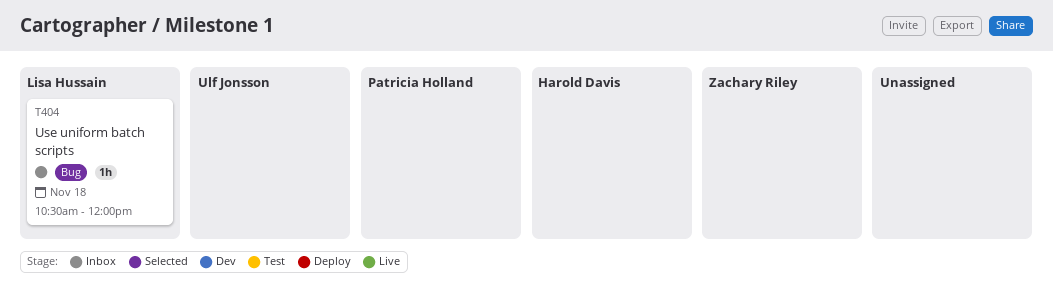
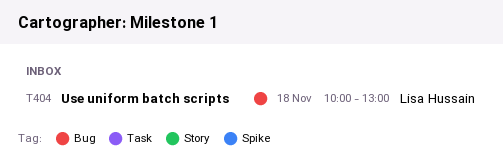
T404, begins: 10:30 -> 10:00
T404, ends: 12:00 -> 13:00

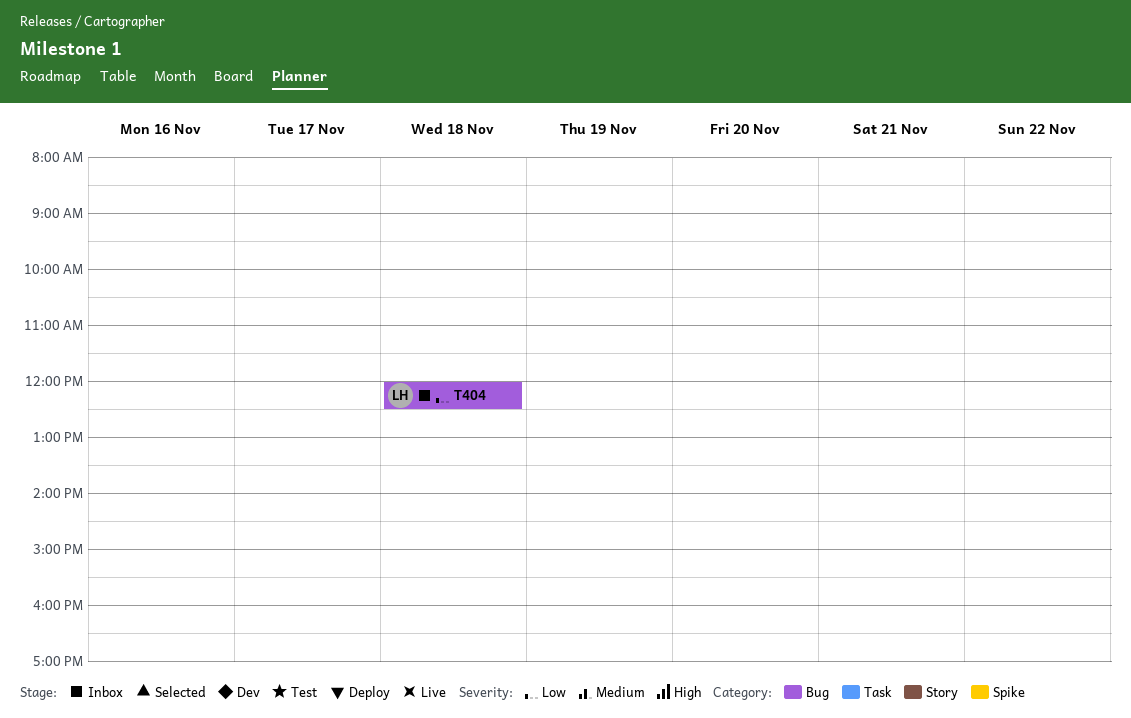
T404, begins: 10:00 -> 12:00
T404, ends: 13:00 -> 12:30

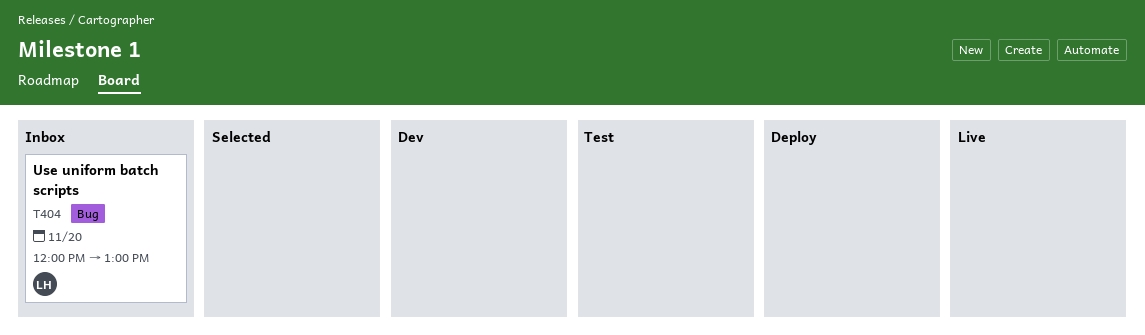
T404, day: Nov 18 -> Nov 20
T404, ends: 12:30 -> 13:00

